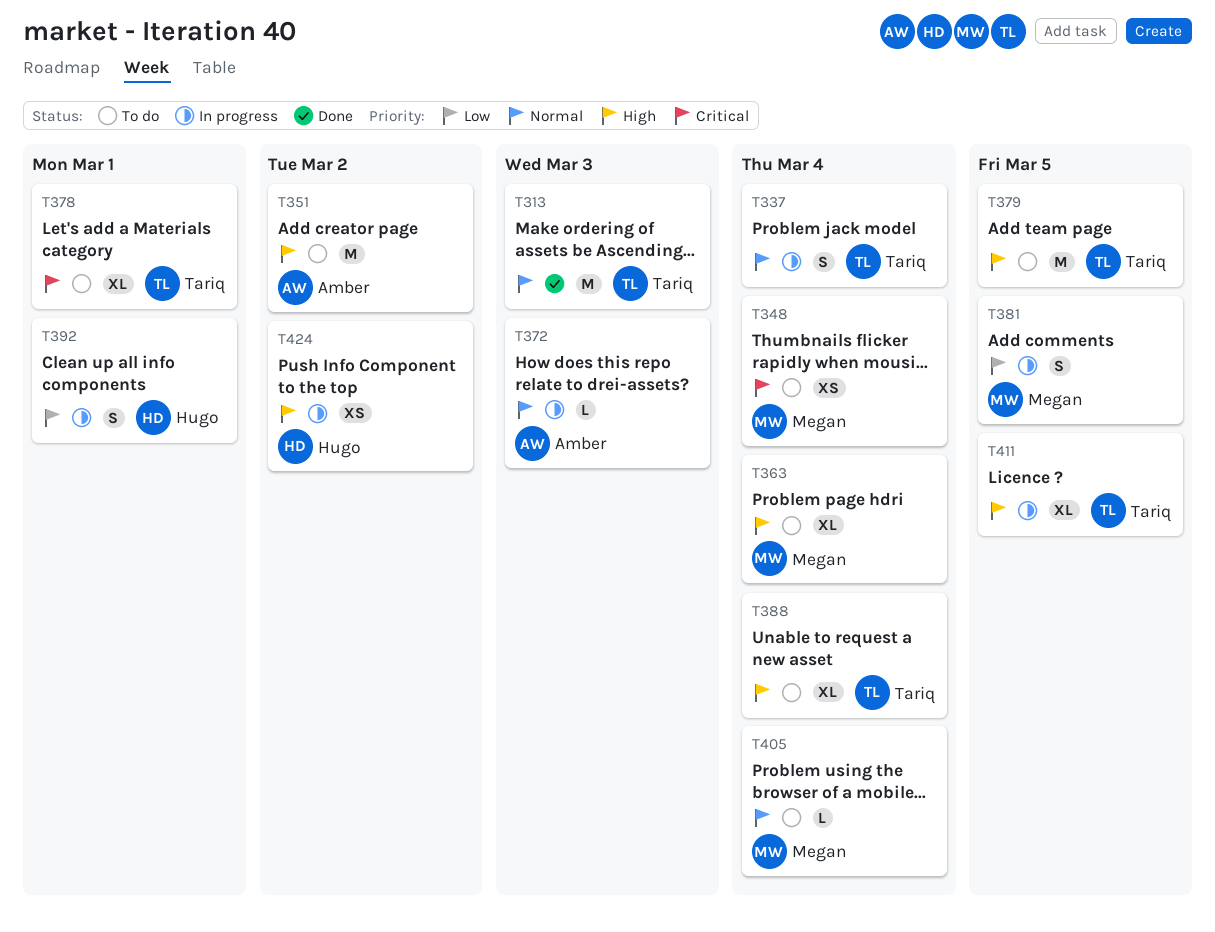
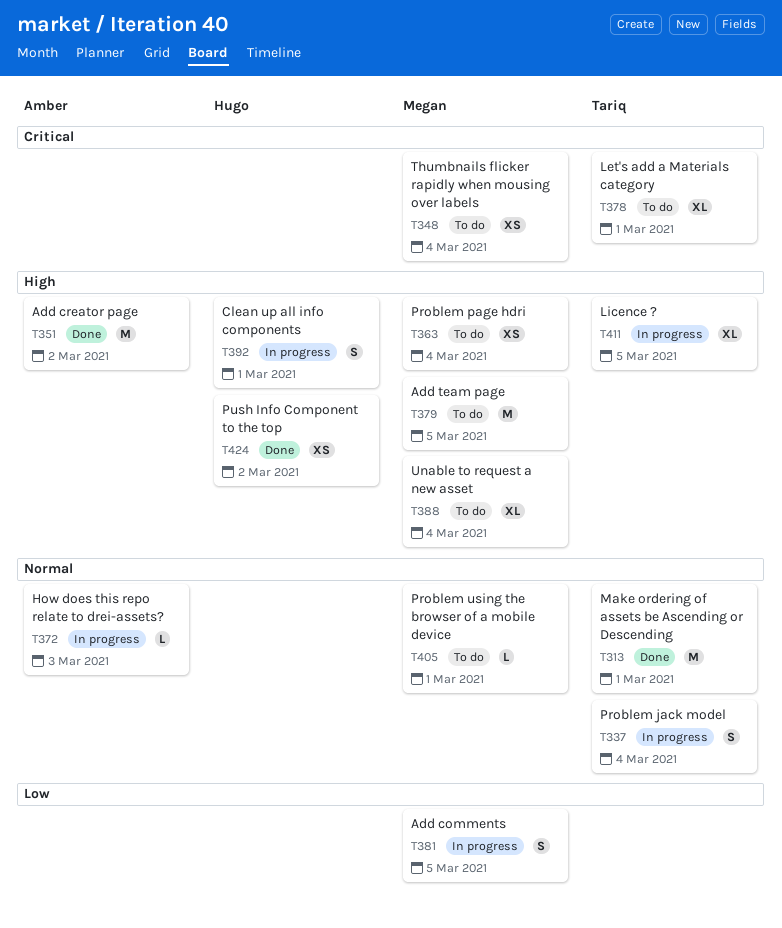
T313, due: Mar 3 -> Mar 1
T351, status: To do -> Done
T363, estimate: XL -> XS
T379, owner: Tariq -> Megan
T388, owner: Tariq -> Megan
T392, priority: Low -> High
T405, due: Mar 4 -> Mar 1
T424, status: In progress -> Done

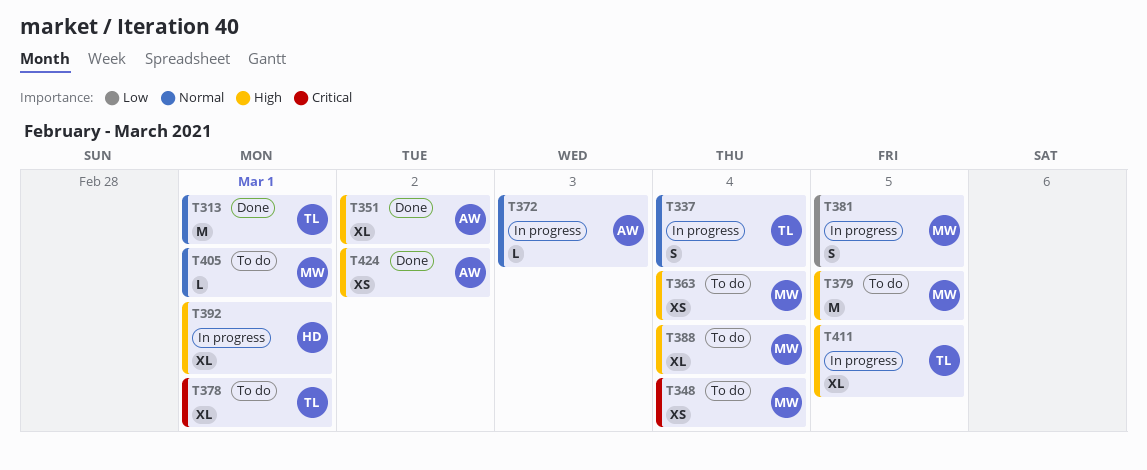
T351, estimate: M -> XL
T392, estimate: S -> XL
T424, owner: Hugo -> Amber

